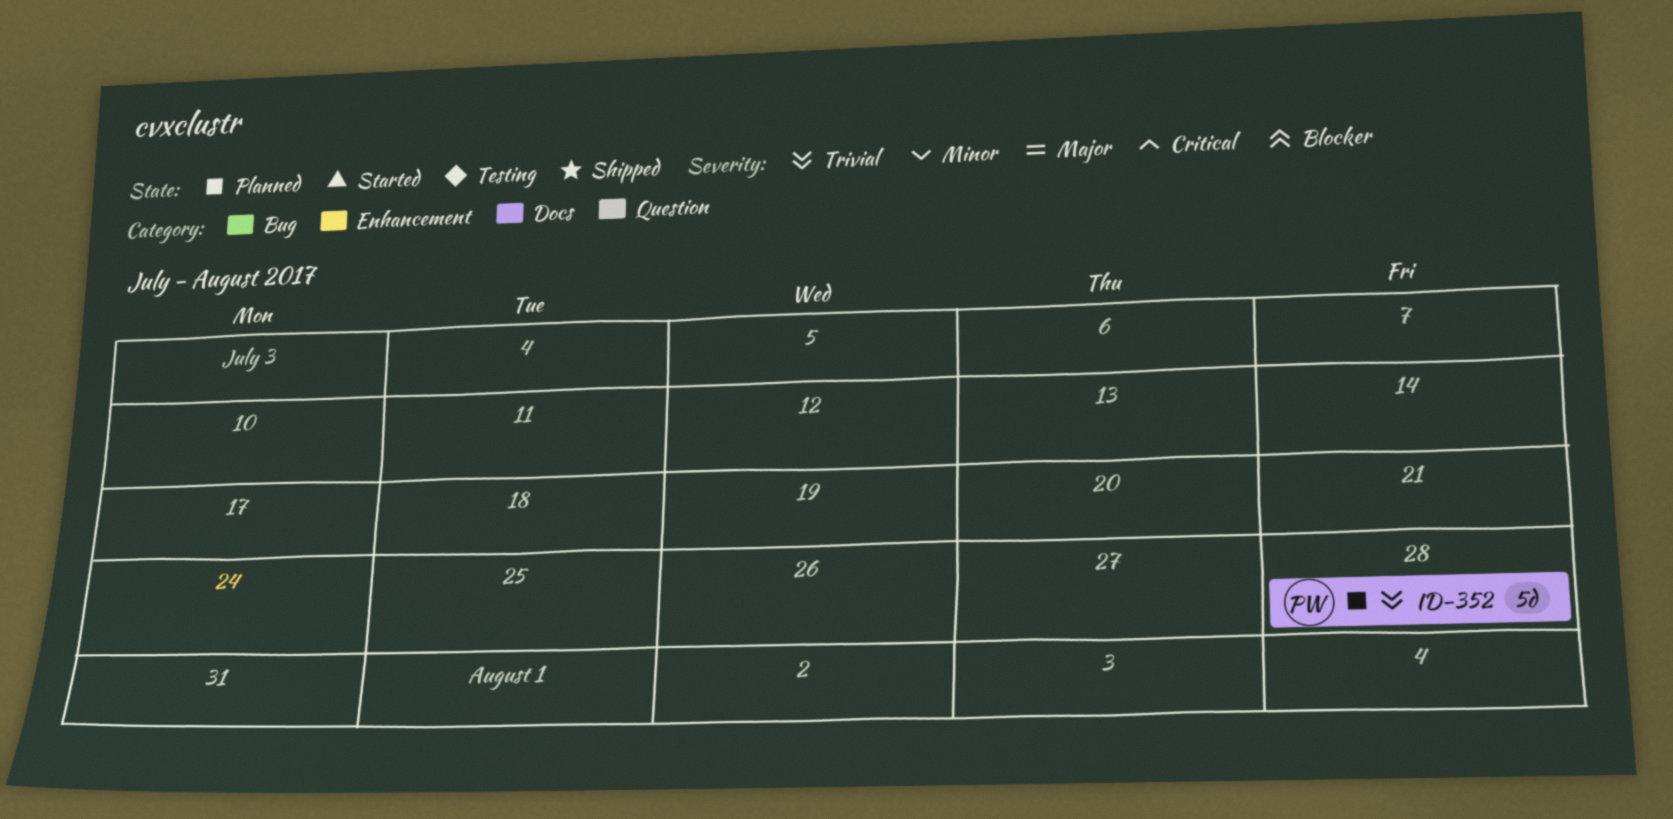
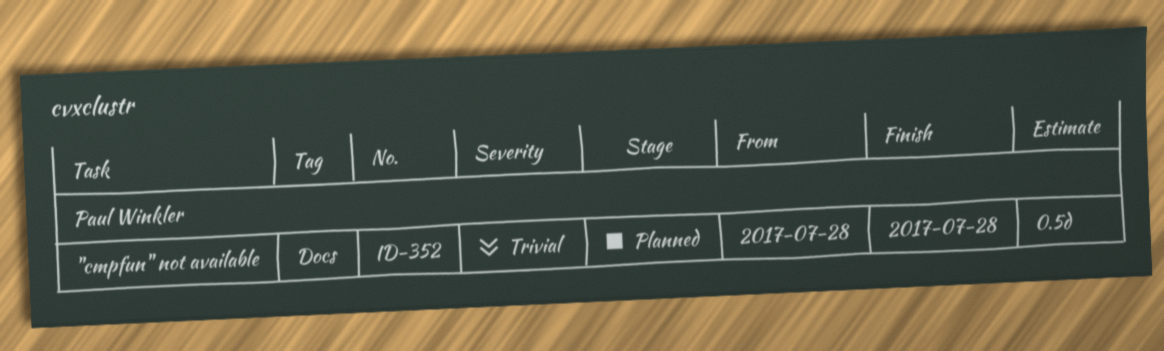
ID-352, estimate: 5d -> 0.5d

